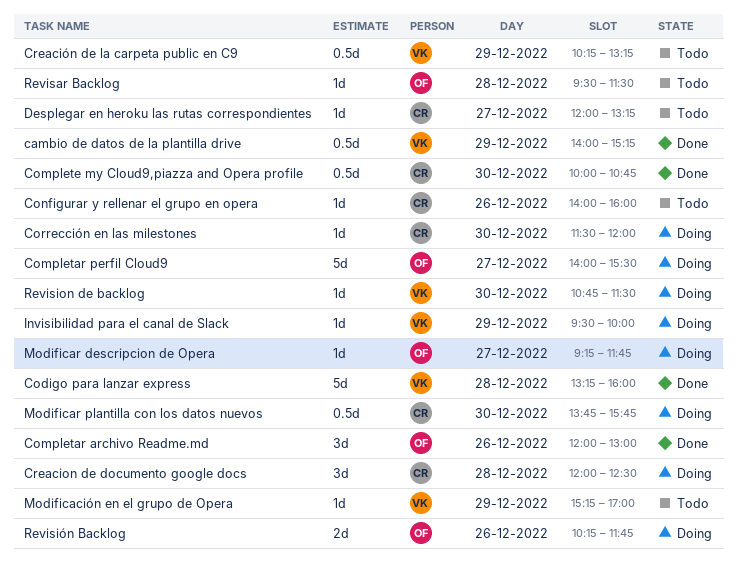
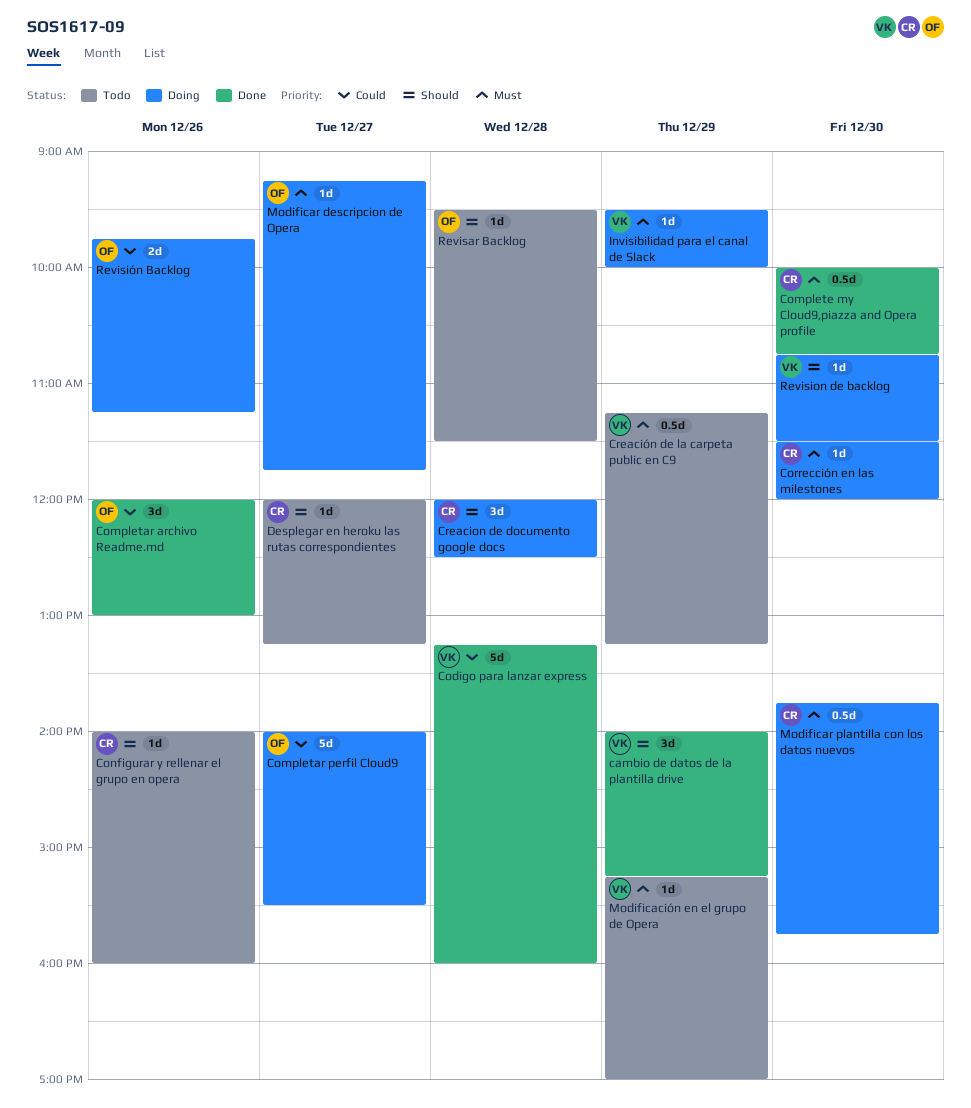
cambio de datos de la plantilla drive, estimate: 0.5d -> 3d
Creación de la carpeta public en C9, begins: 10:15 -> 11:15
Revisión Backlog, begins: 10:15 -> 09:45
Revisión Backlog, ends: 11:45 -> 11:15

